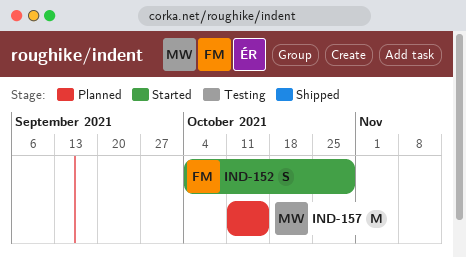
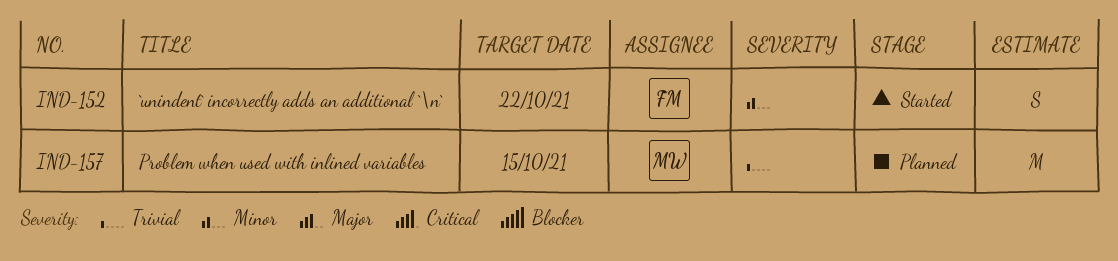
IND-152, due: Oct 29 -> Oct 22

